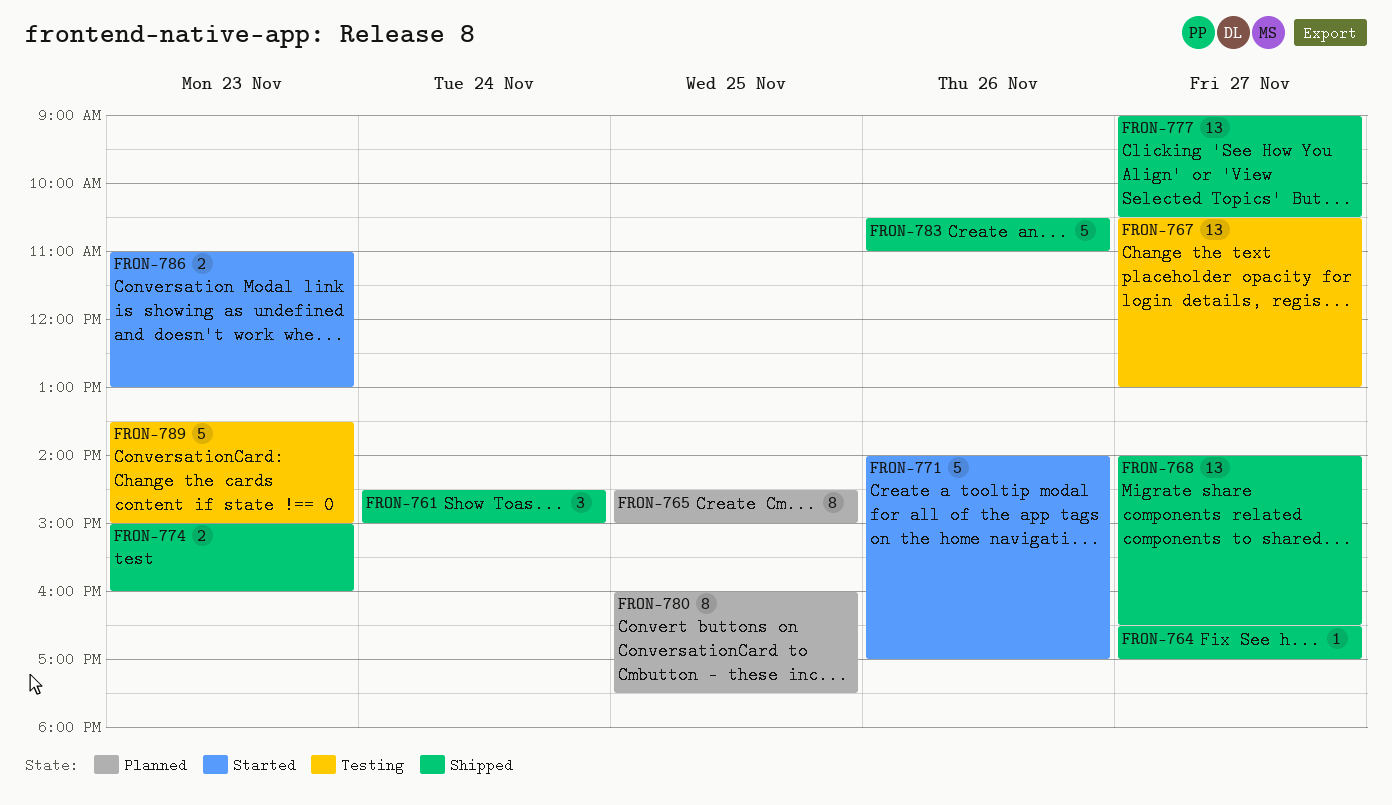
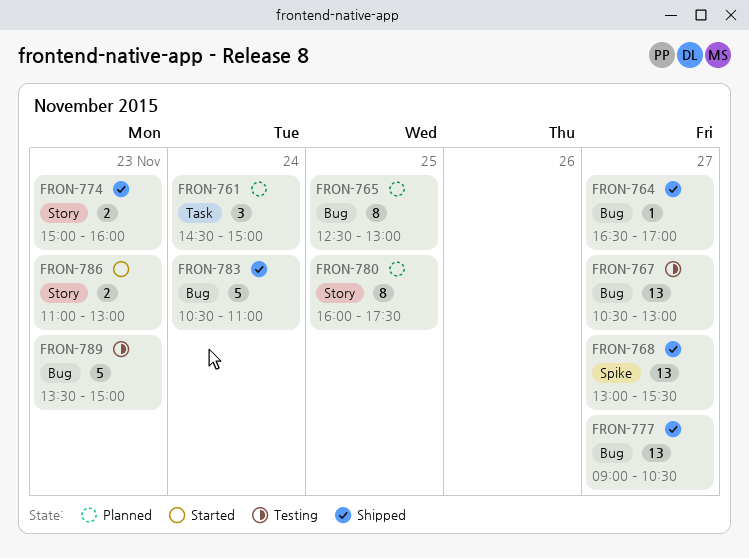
FRON-761, status: Shipped -> Planned
FRON-765, begins: 14:30 -> 12:30
FRON-765, ends: 15:00 -> 13:00
FRON-768, begins: 14:00 -> 13:00
FRON-768, ends: 16:30 -> 15:30
FRON-771: present -> none
FRON-783, day: Nov 26 -> Nov 24

